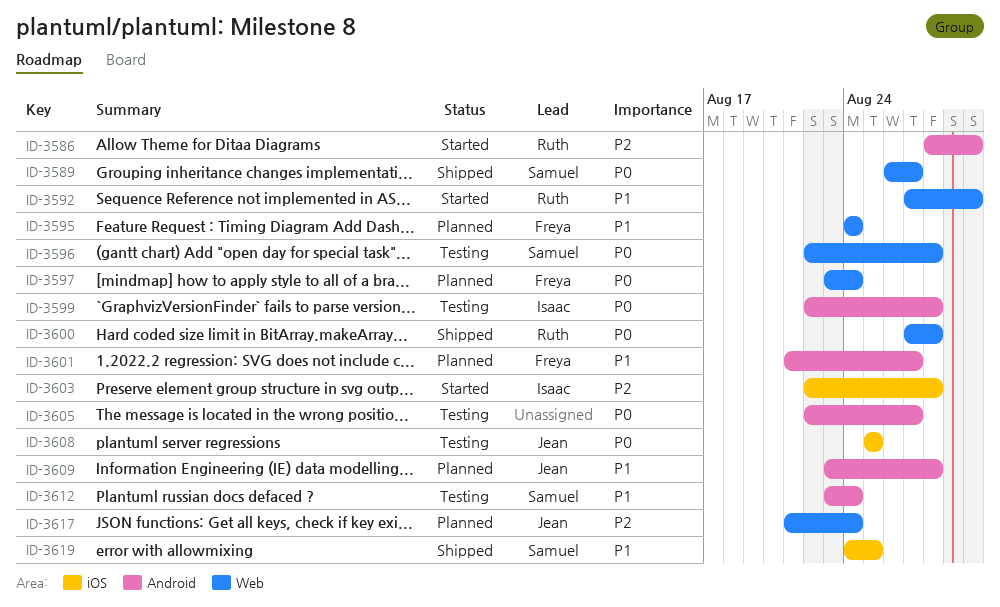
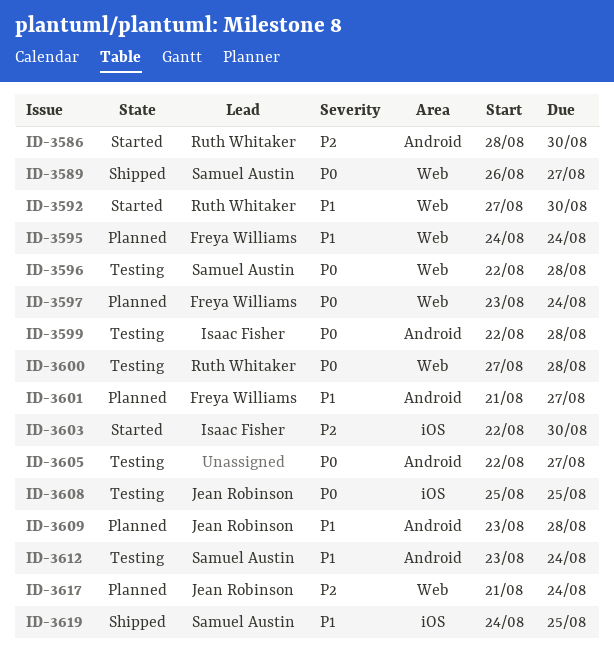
ID-3600, status: Shipped -> Testing
ID-3603, due: Aug 28 -> Aug 30

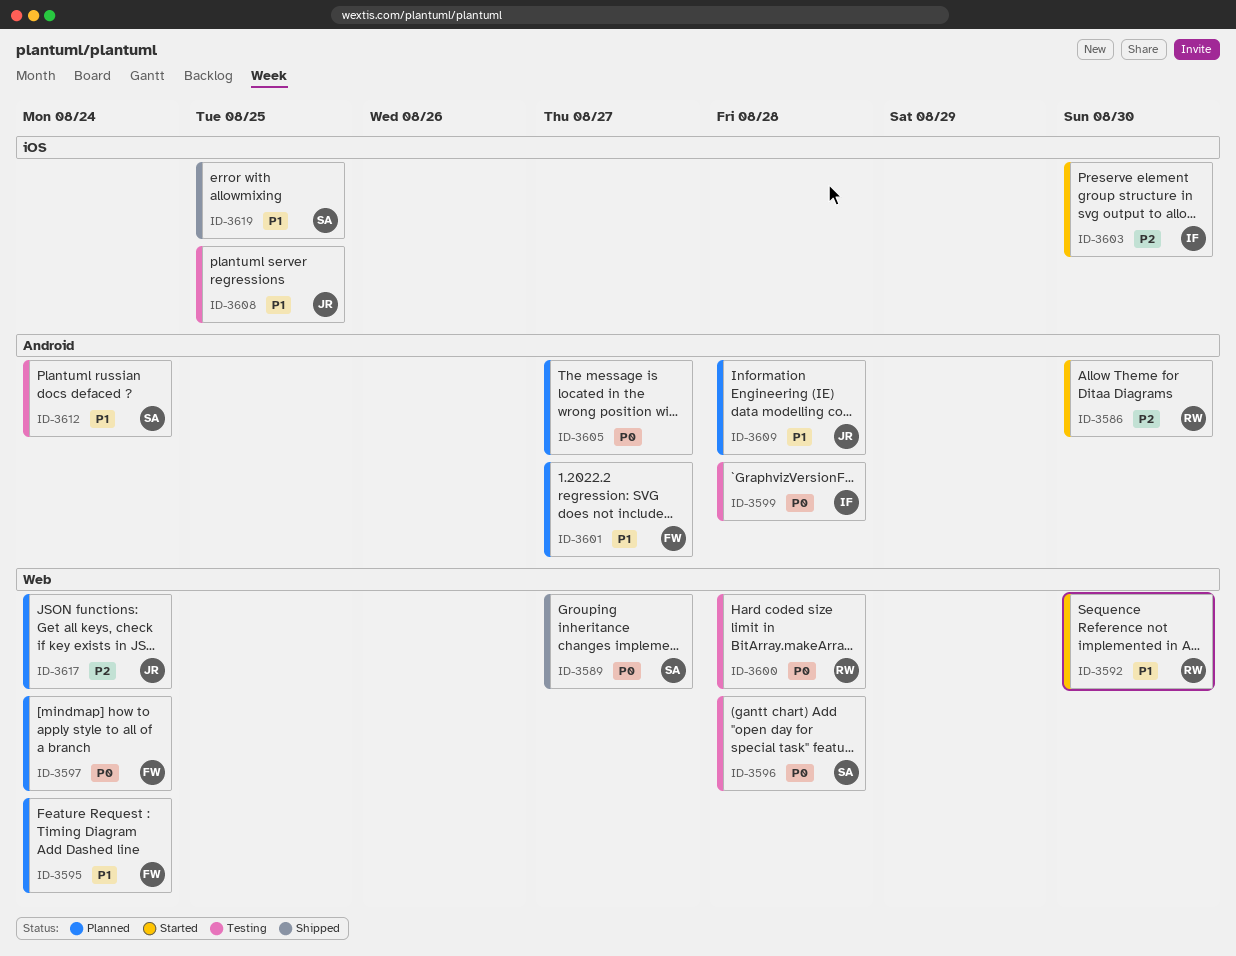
ID-3605, status: Testing -> Planned
ID-3608, priority: P0 -> P1

